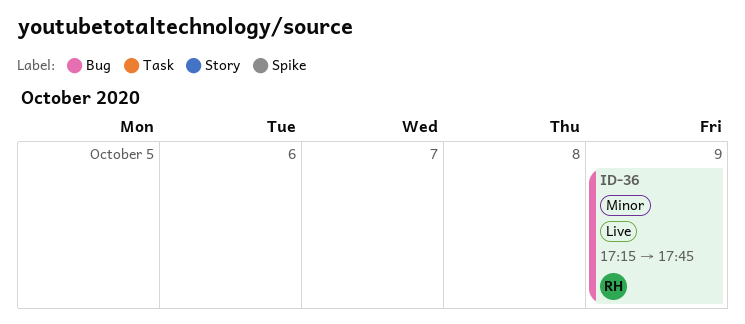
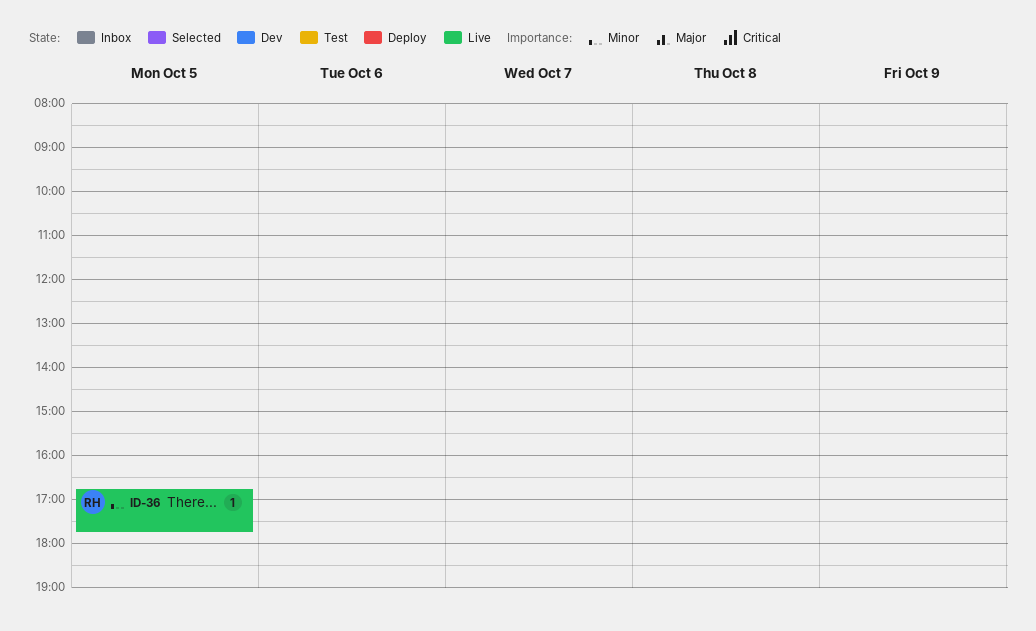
ID-36, day: Oct 9 -> Oct 5
ID-36, begins: 17:15 -> 16:45

